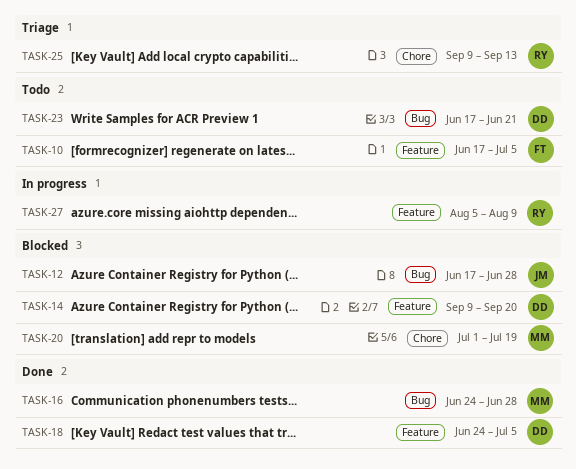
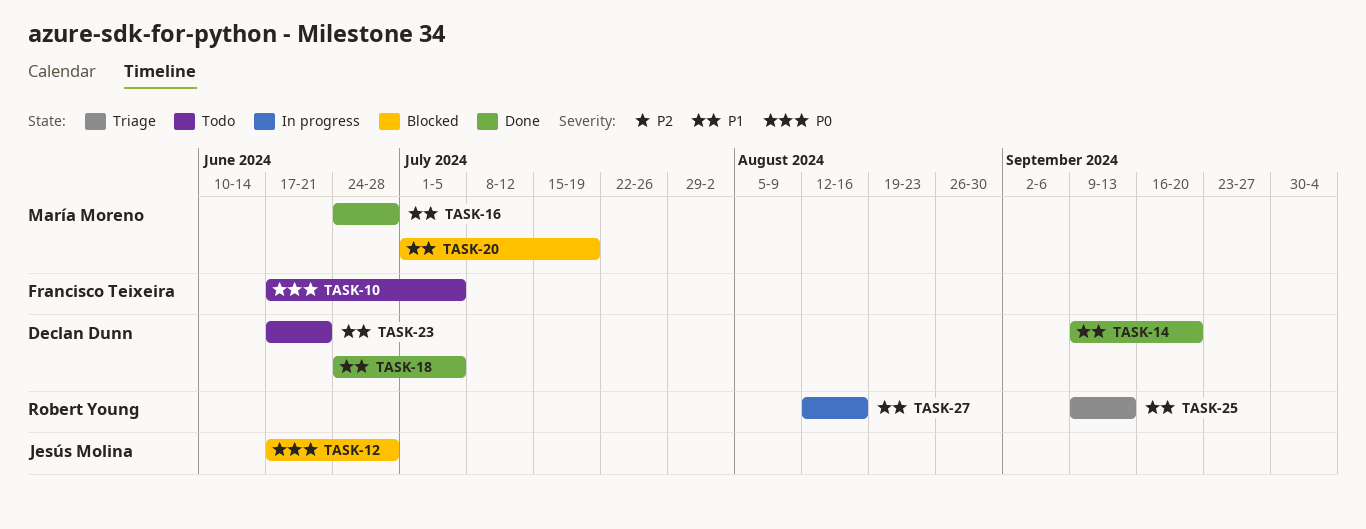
TASK-14, status: Blocked -> Done
TASK-27, start: Aug 5 -> Aug 12
TASK-27, due: Aug 9 -> Aug 16

